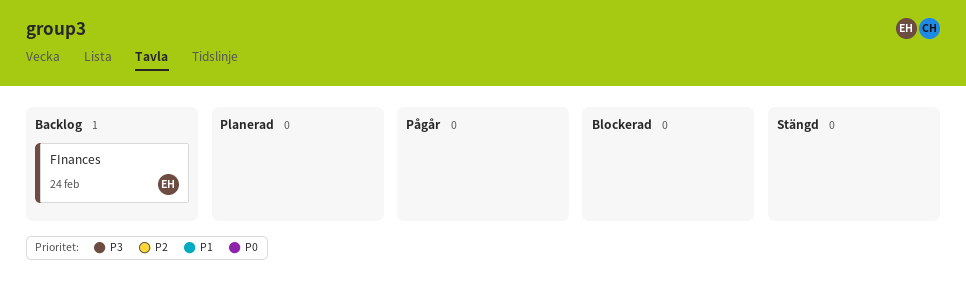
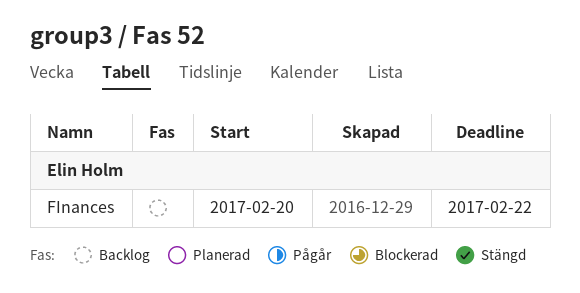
FInances, due: Feb 24 -> Feb 22

